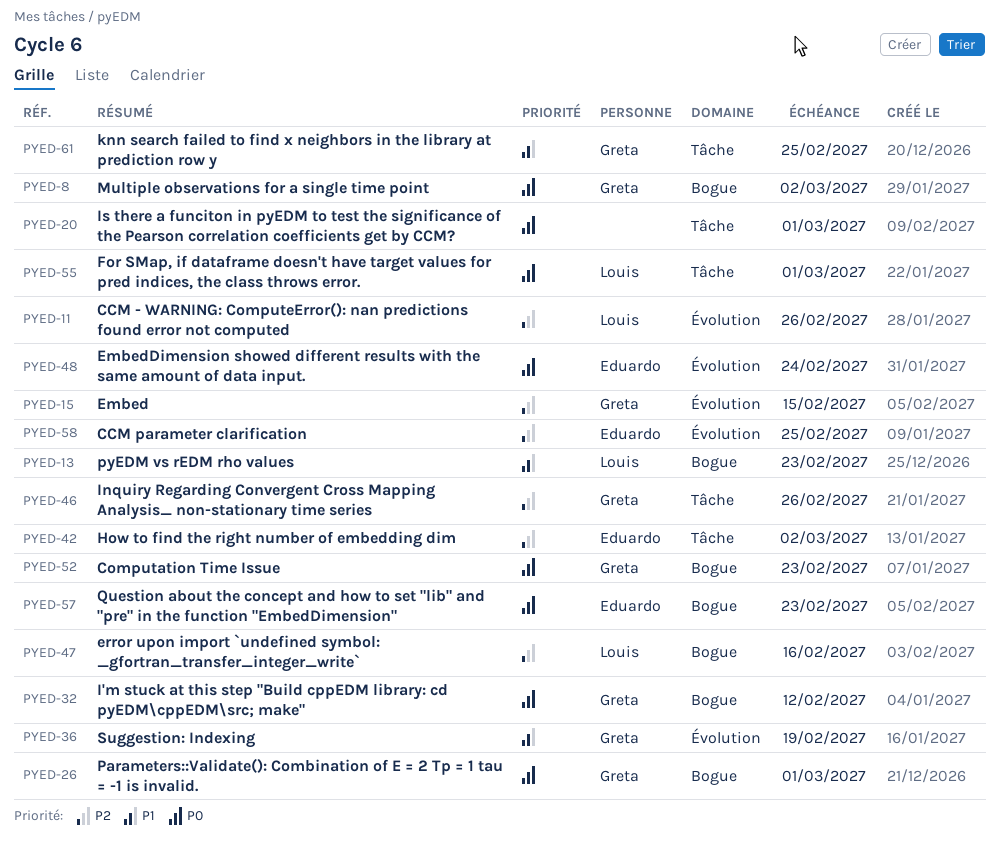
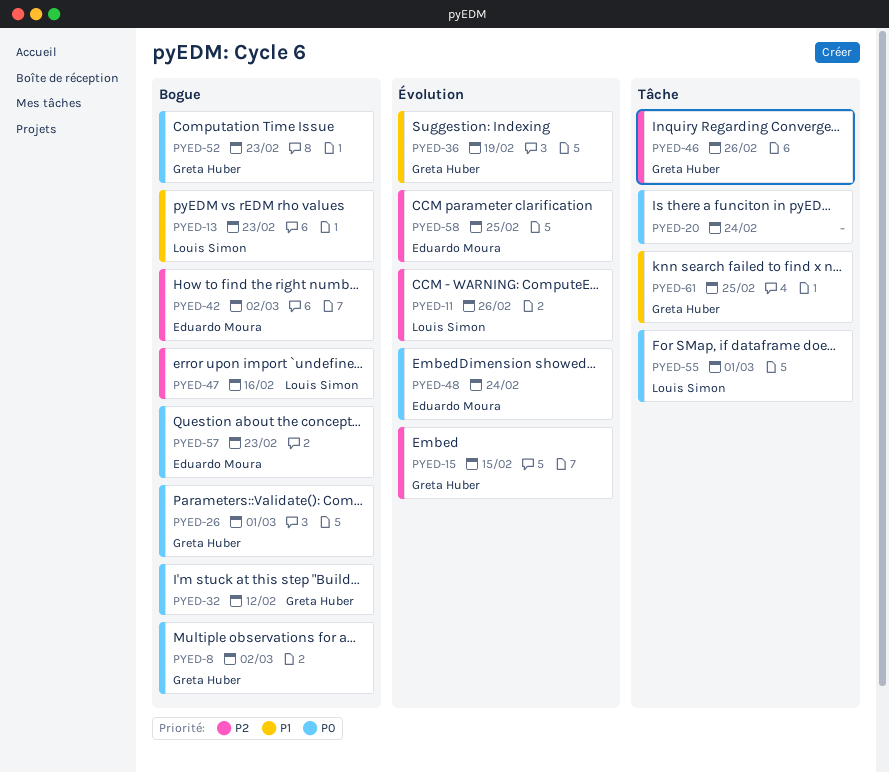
PYED-20, due: Mar 1 -> Feb 24
PYED-42, label: Tâche -> Bogue

